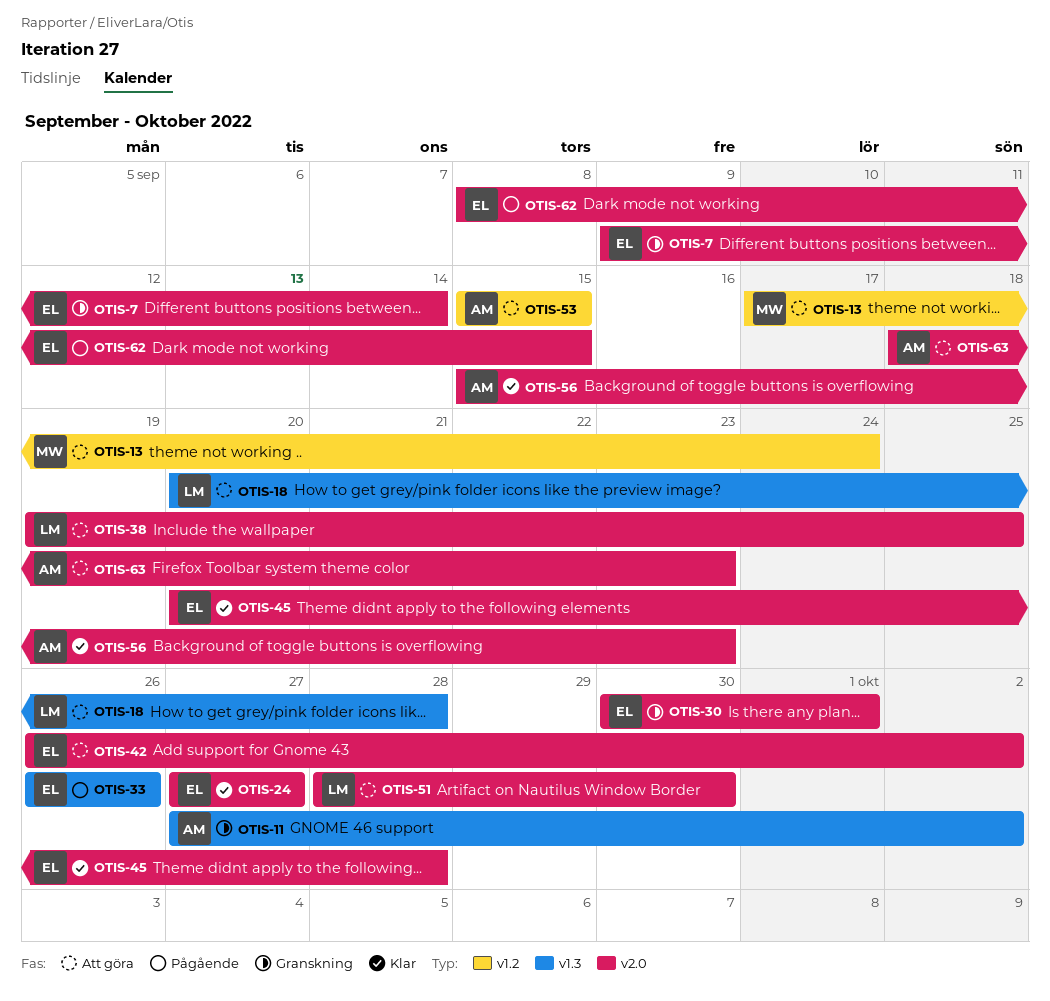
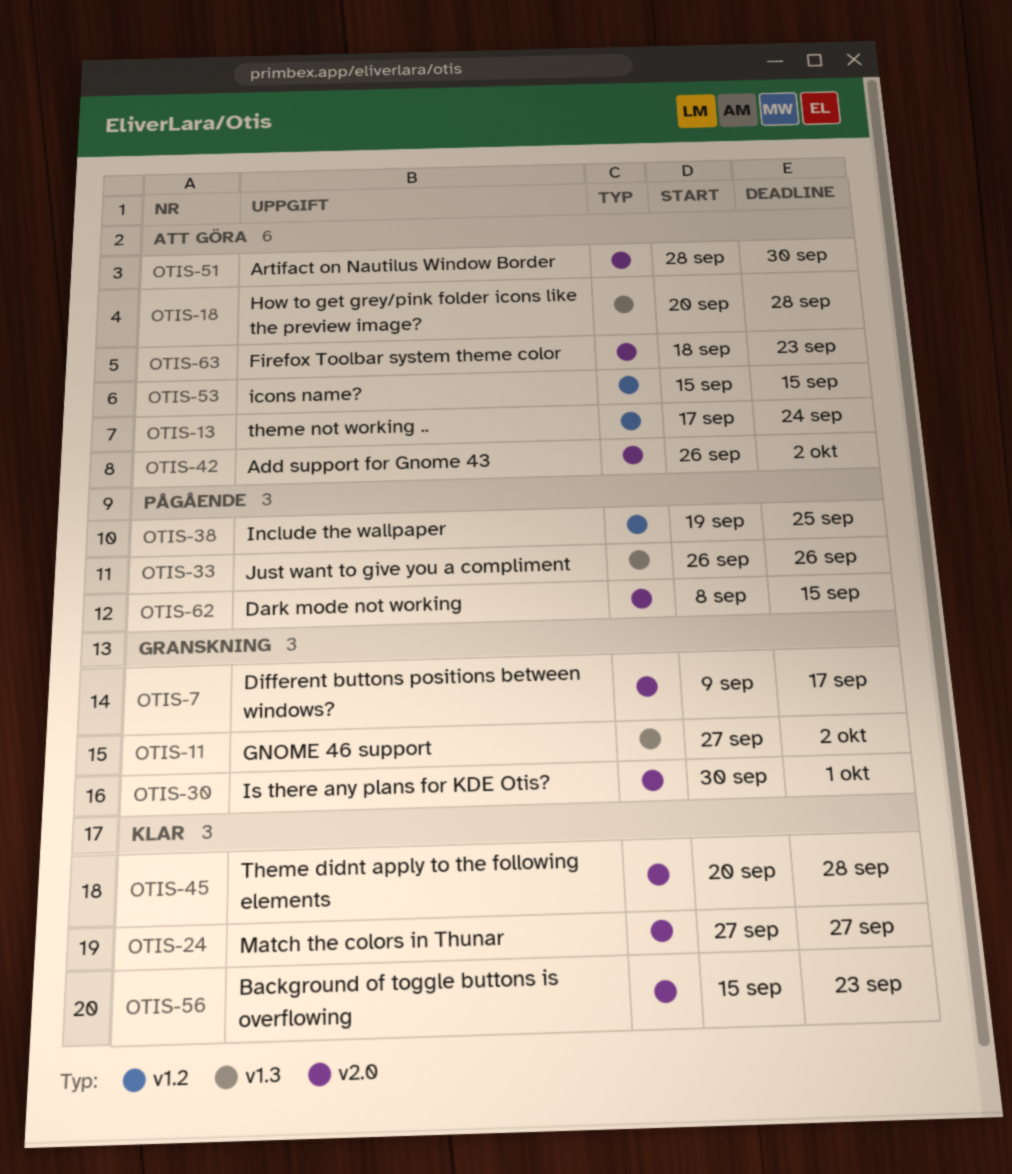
OTIS-7, due: Sep 14 -> Sep 17
OTIS-38, status: Att göra -> Pågående
OTIS-38, label: v2.0 -> v1.2

